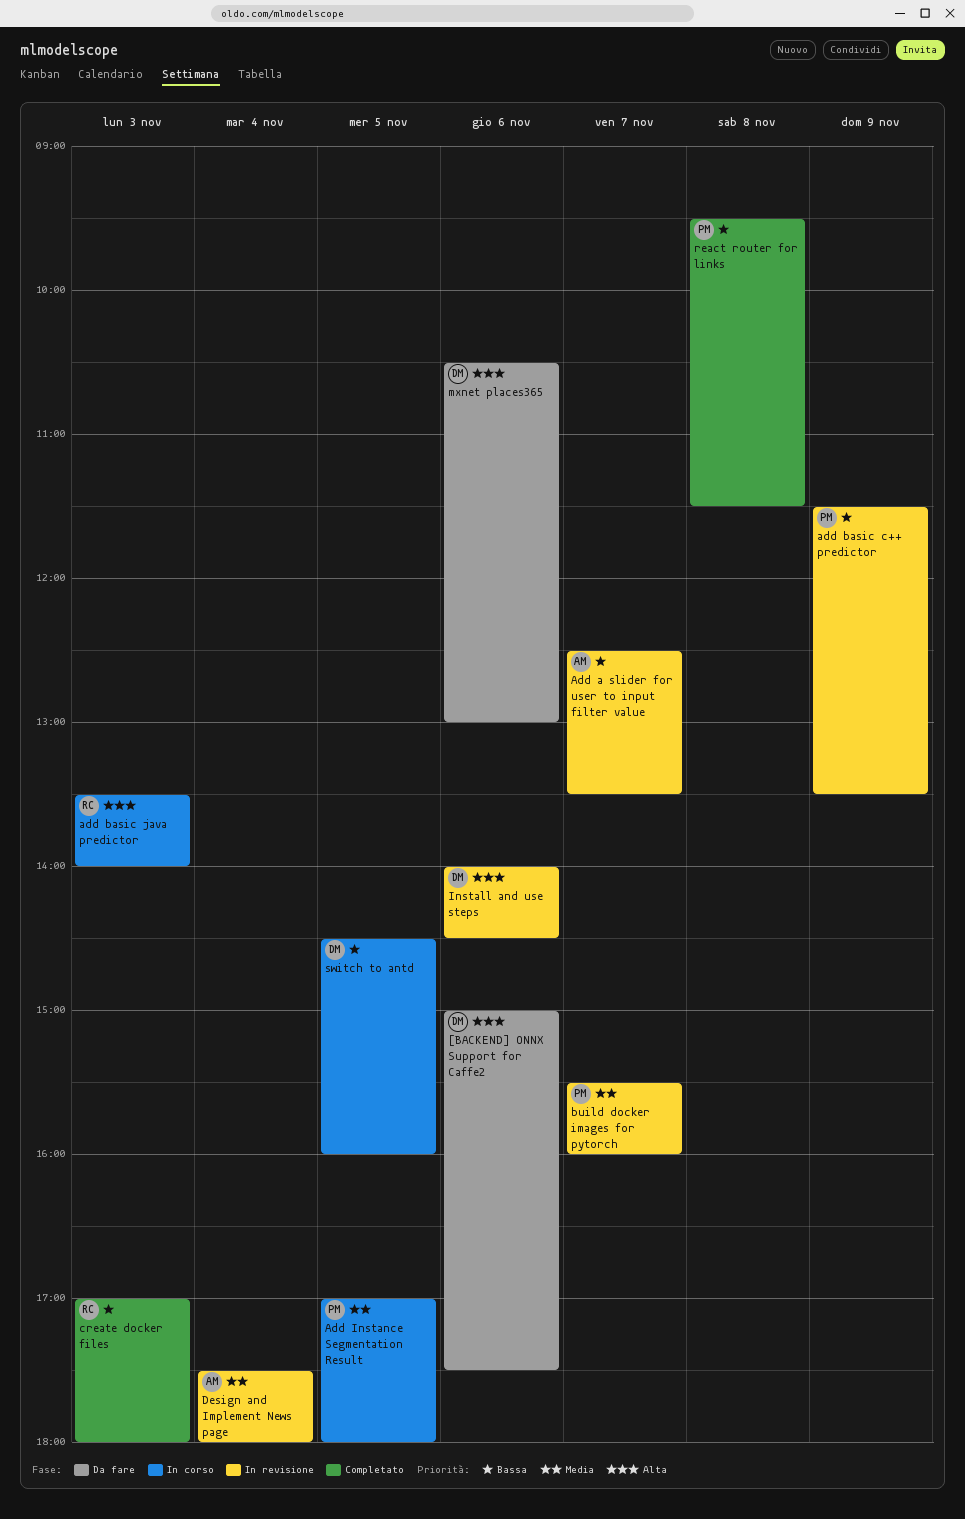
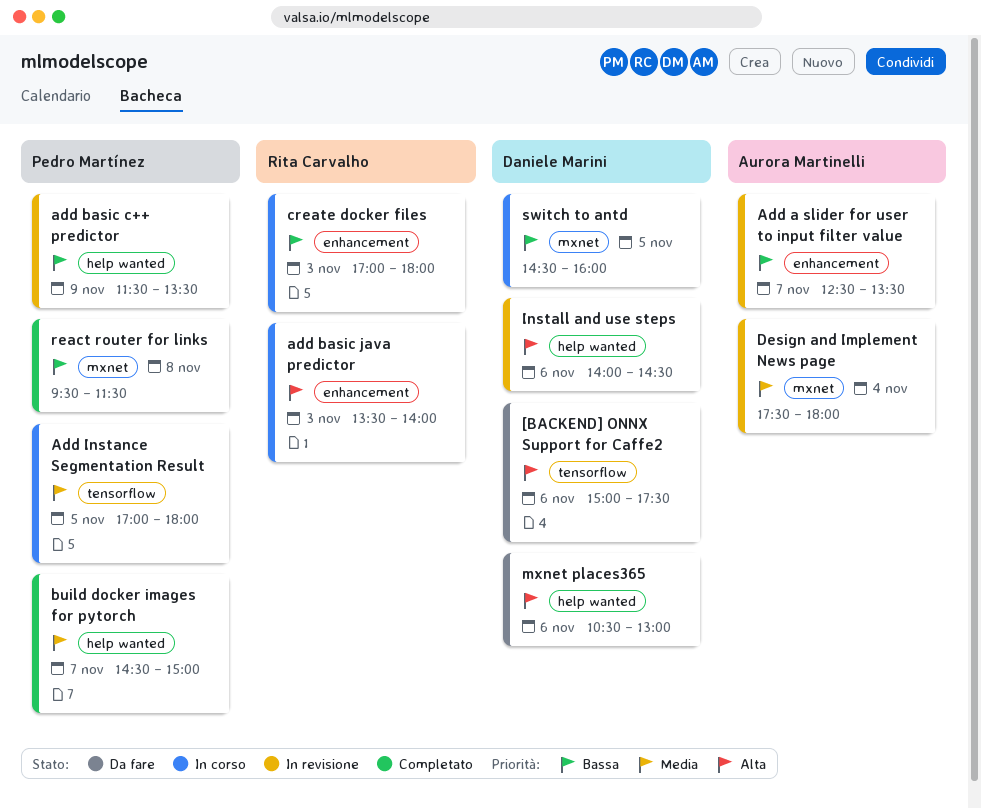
build docker images for pytorch, status: In revisione -> Completato
build docker images for pytorch, begins: 15:30 -> 14:30
build docker images for pytorch, ends: 16:00 -> 15:00
create docker files, status: Completato -> In corso

